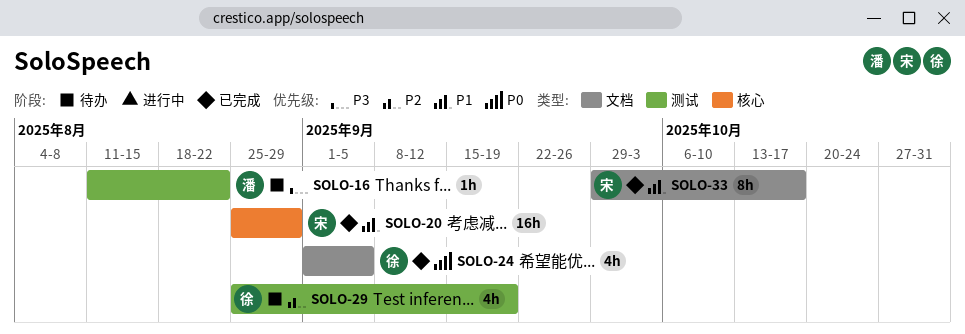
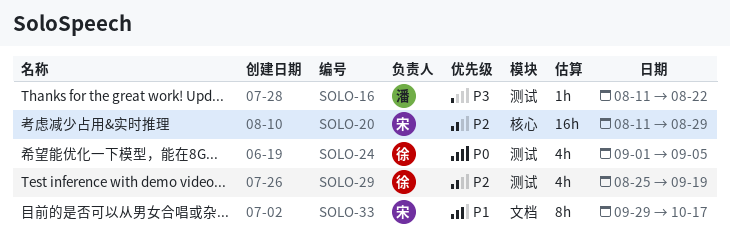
SOLO-20, priority: P1 -> P2
SOLO-20, start: Aug 25 -> Aug 11
SOLO-24, label: 文档 -> 测试

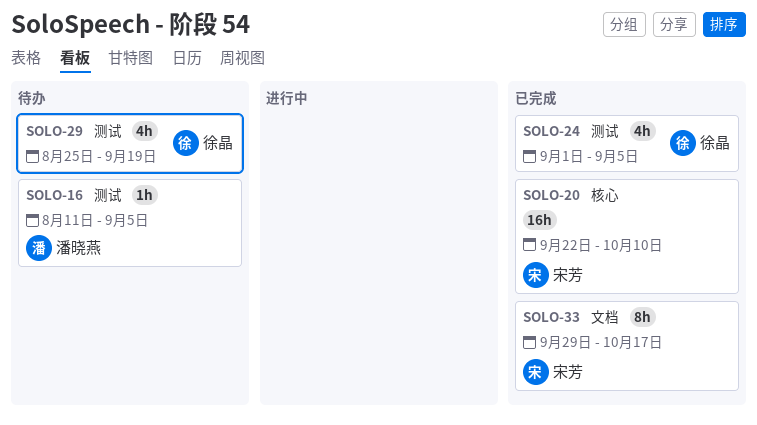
SOLO-16, due: Aug 22 -> Sep 5
SOLO-20, start: Aug 11 -> Sep 22
SOLO-20, due: Aug 29 -> Oct 10

